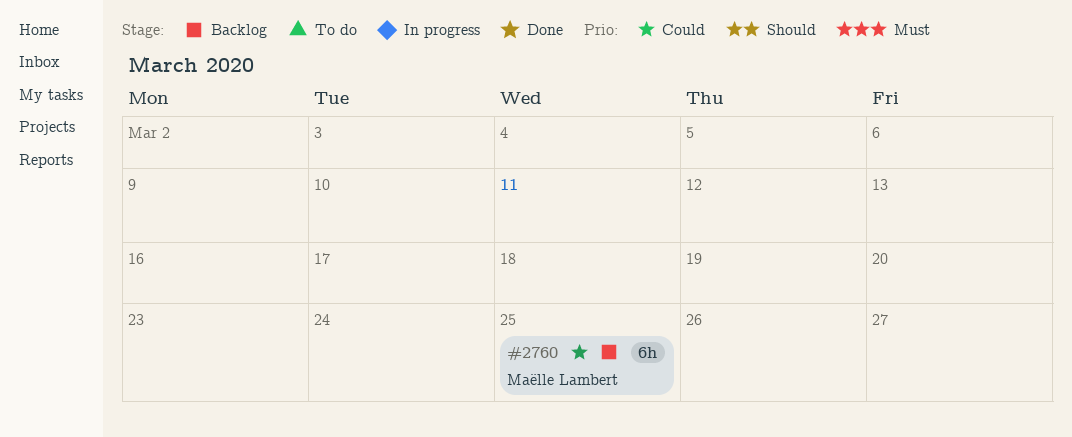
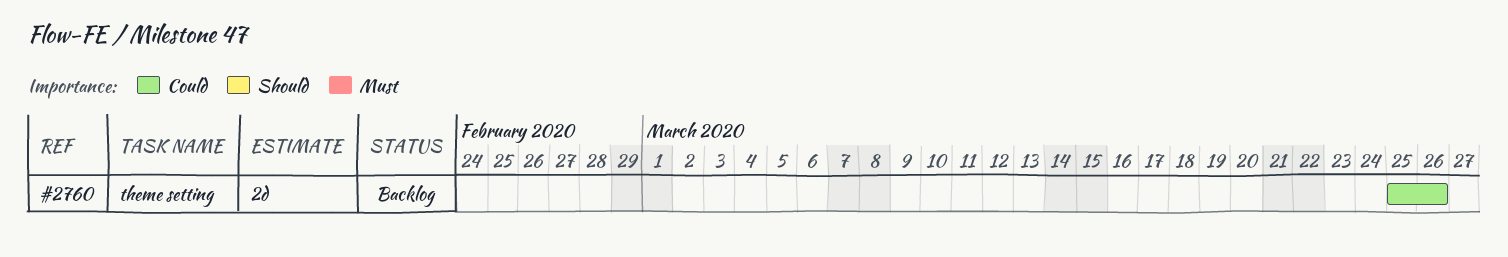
#2760, estimate: 6h -> 2d
#2760, due: Mar 25 -> Mar 26

